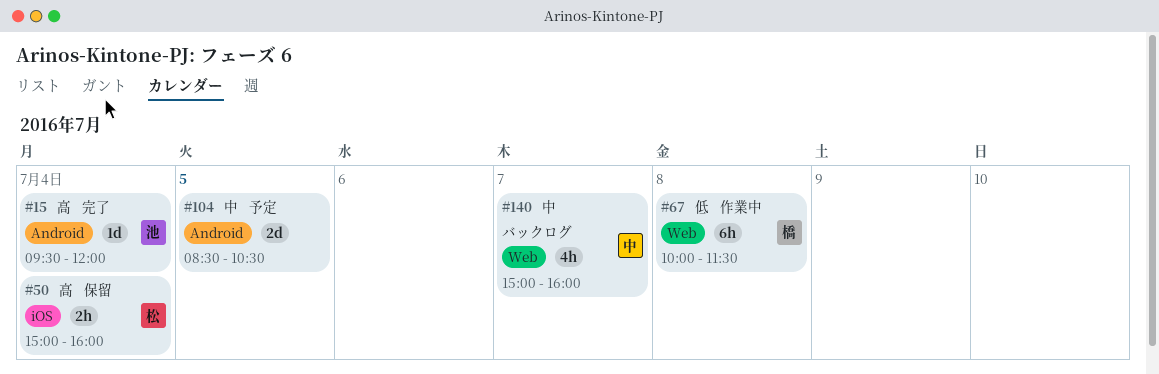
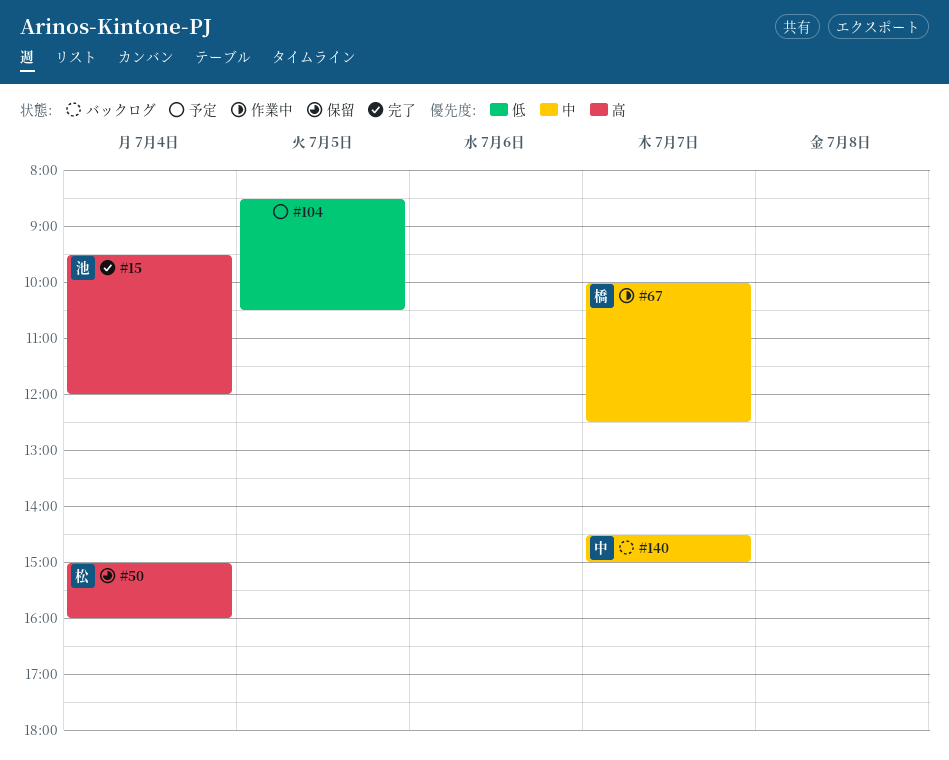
#67, priority: 低 -> 中
#67, day: Jul 8 -> Jul 7
#67, ends: 11:30 -> 12:30
#104, priority: 中 -> 低
#140, begins: 15:00 -> 14:30
#140, ends: 16:00 -> 15:00

